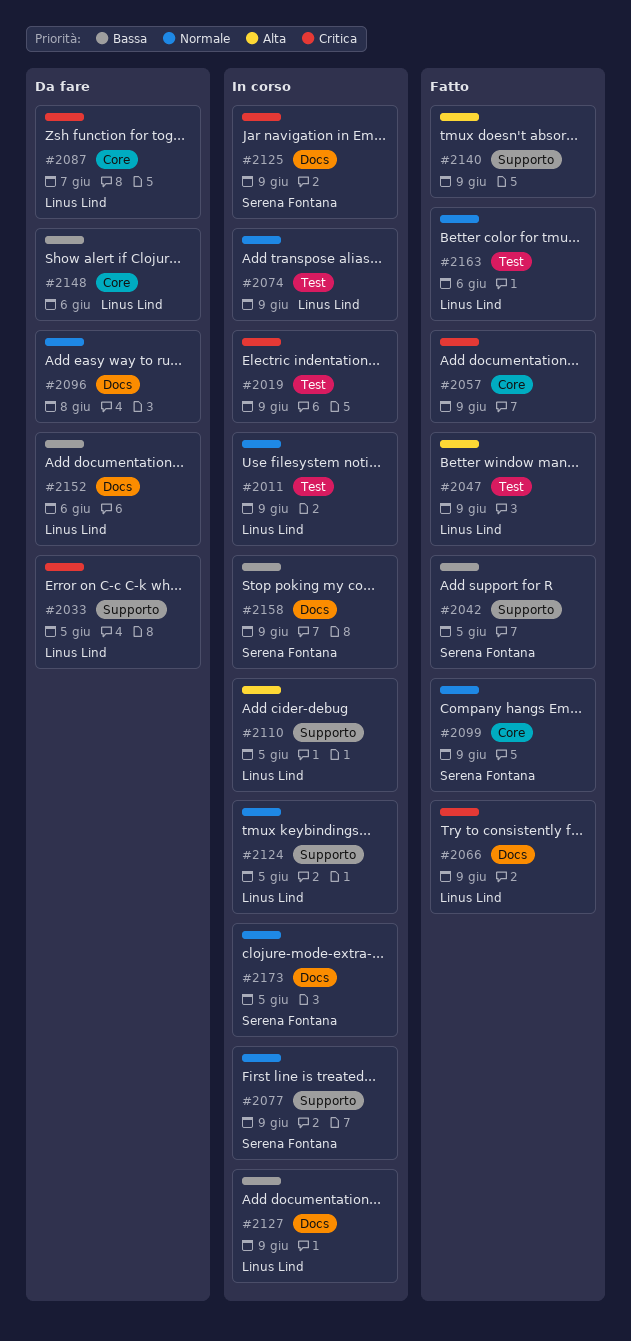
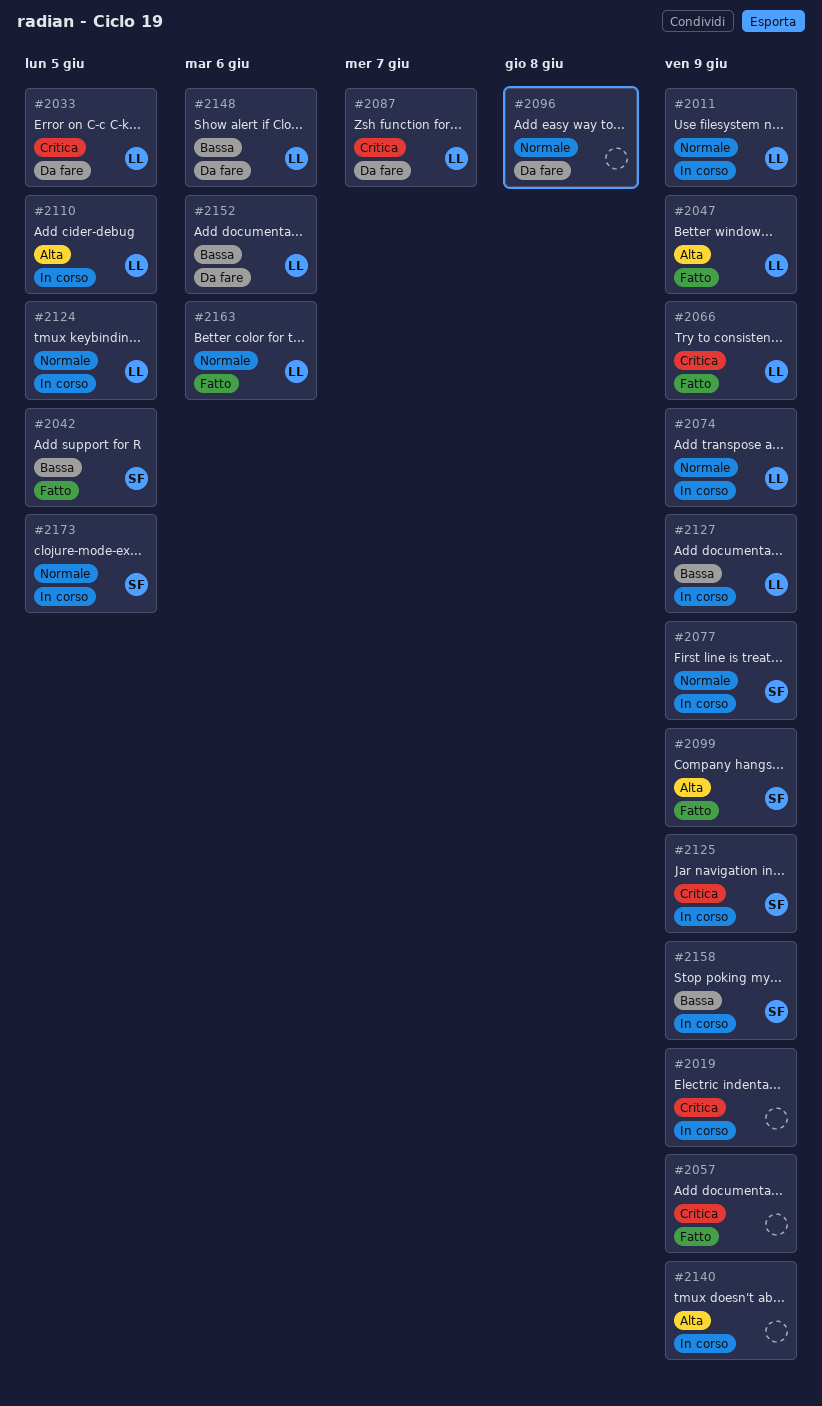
#2099, priority: Normale -> Alta
#2140, status: Fatto -> In corso

